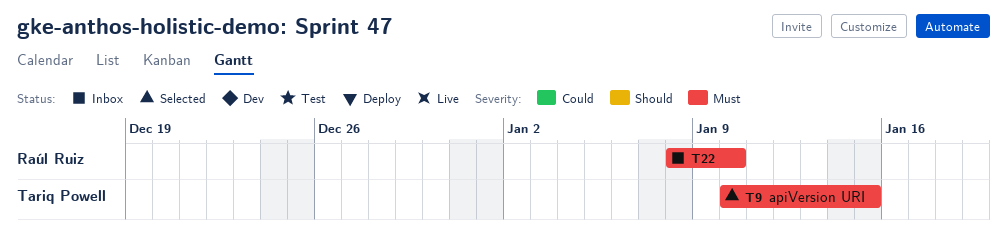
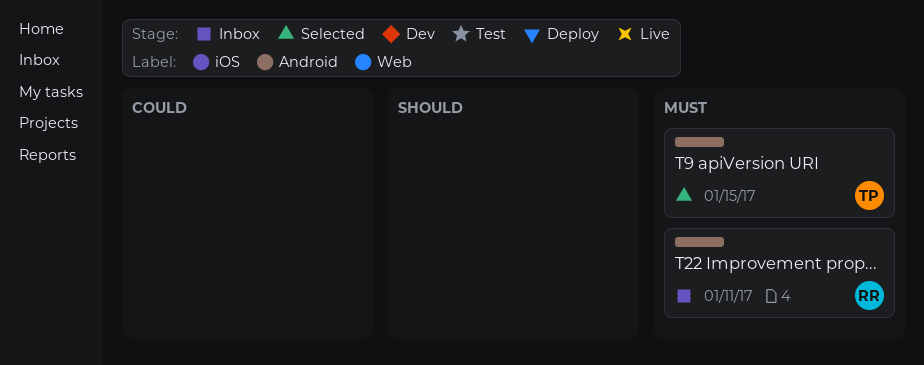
T22, due: Jan 10 -> Jan 11

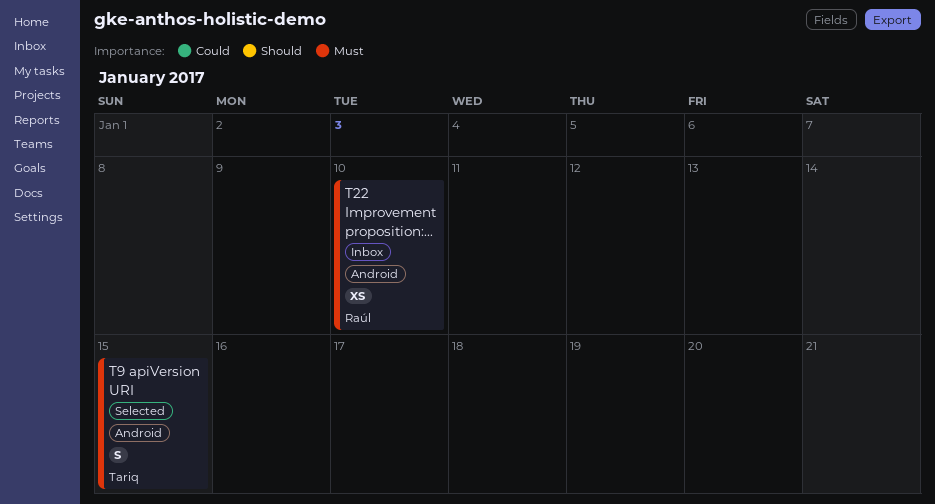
T22, due: Jan 11 -> Jan 10

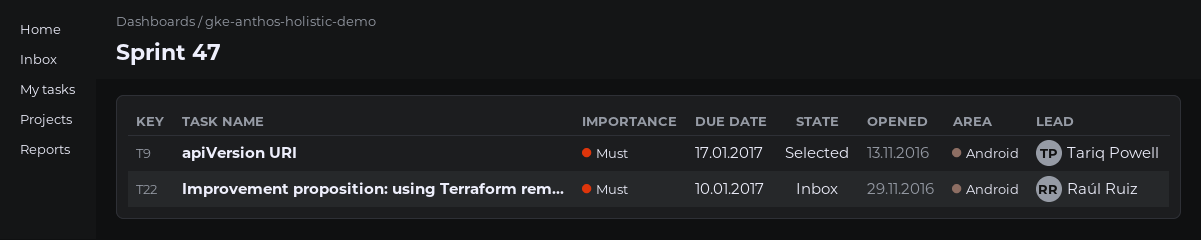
T9, due: Jan 15 -> Jan 17

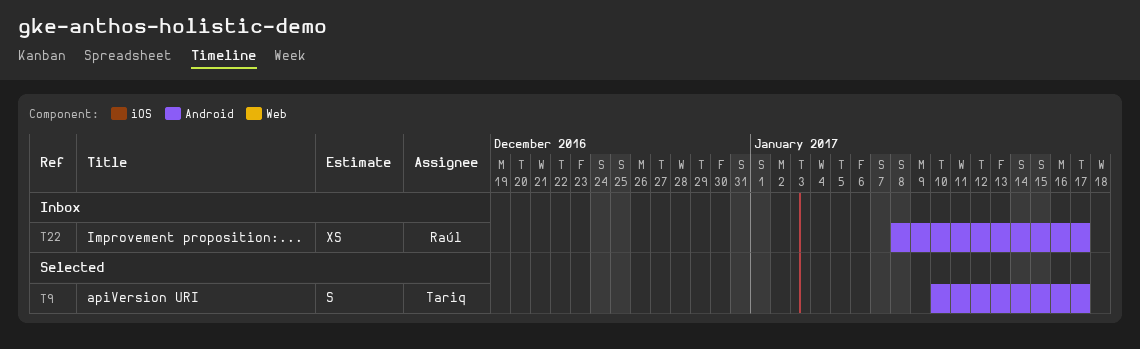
T22, due: Jan 10 -> Jan 17

